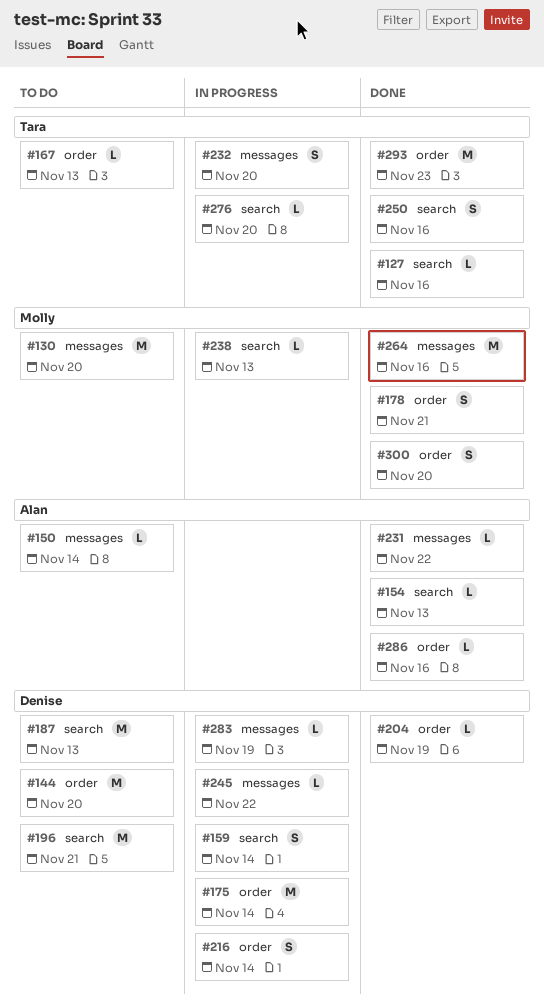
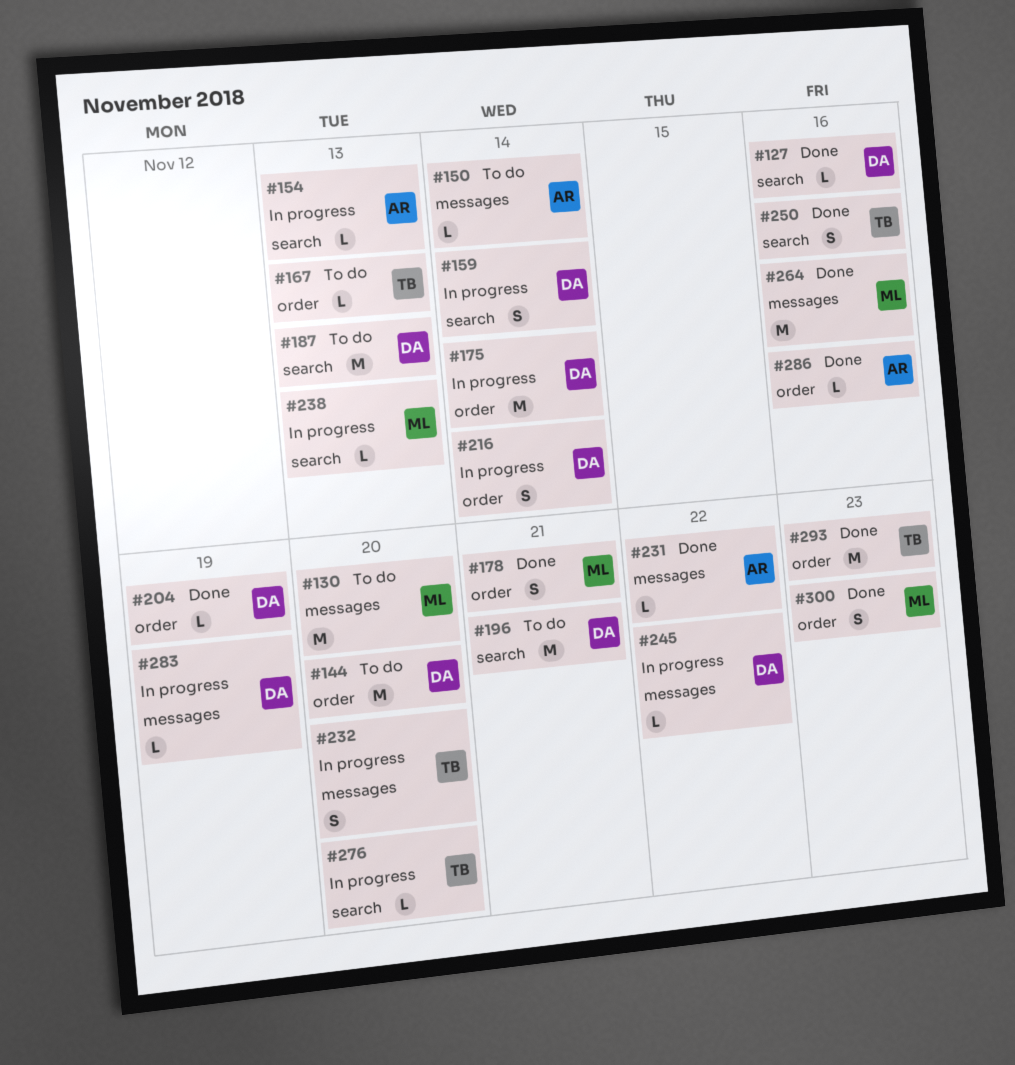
#127, owner: Tara -> Denise
#154, status: Done -> In progress
#300, due: Nov 20 -> Nov 23

